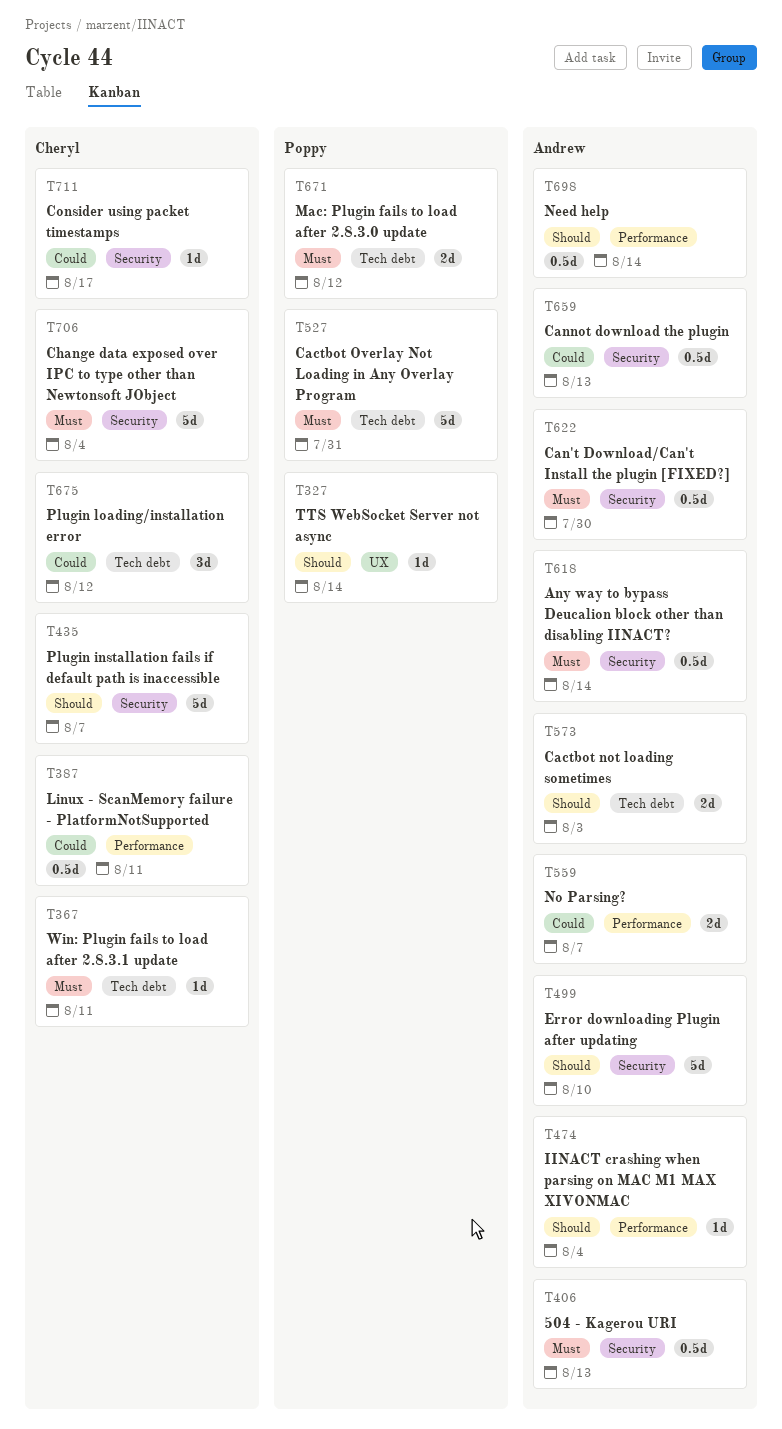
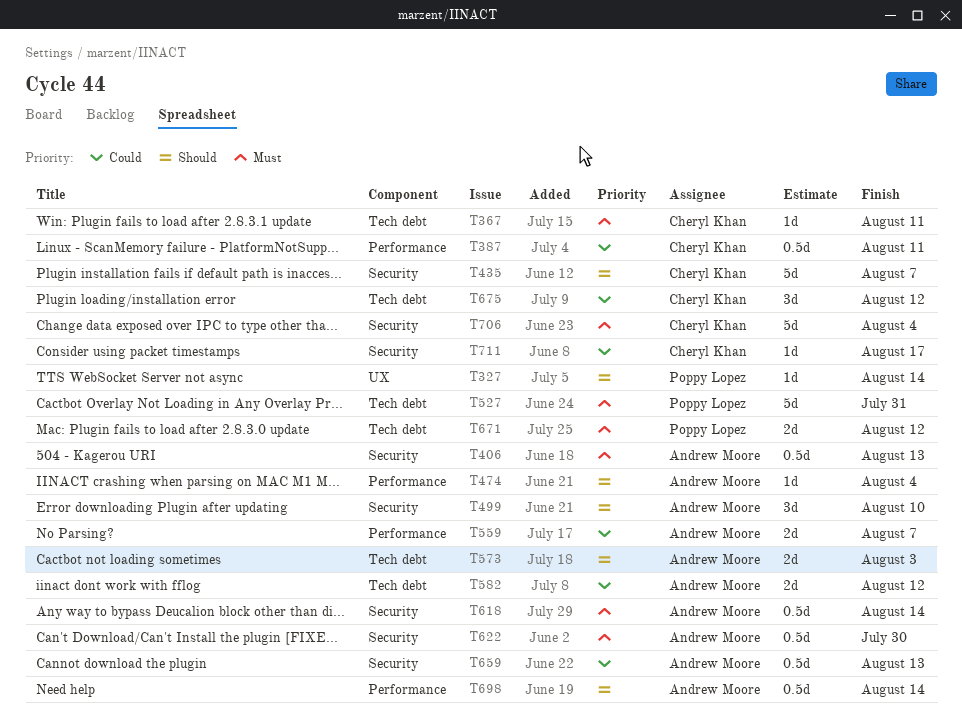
T499, estimate: 5d -> 3d
T582: none -> present

